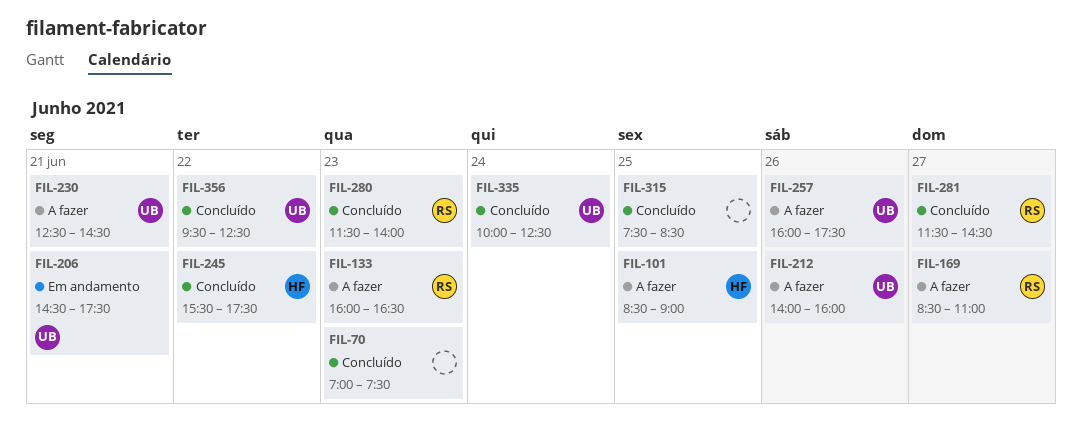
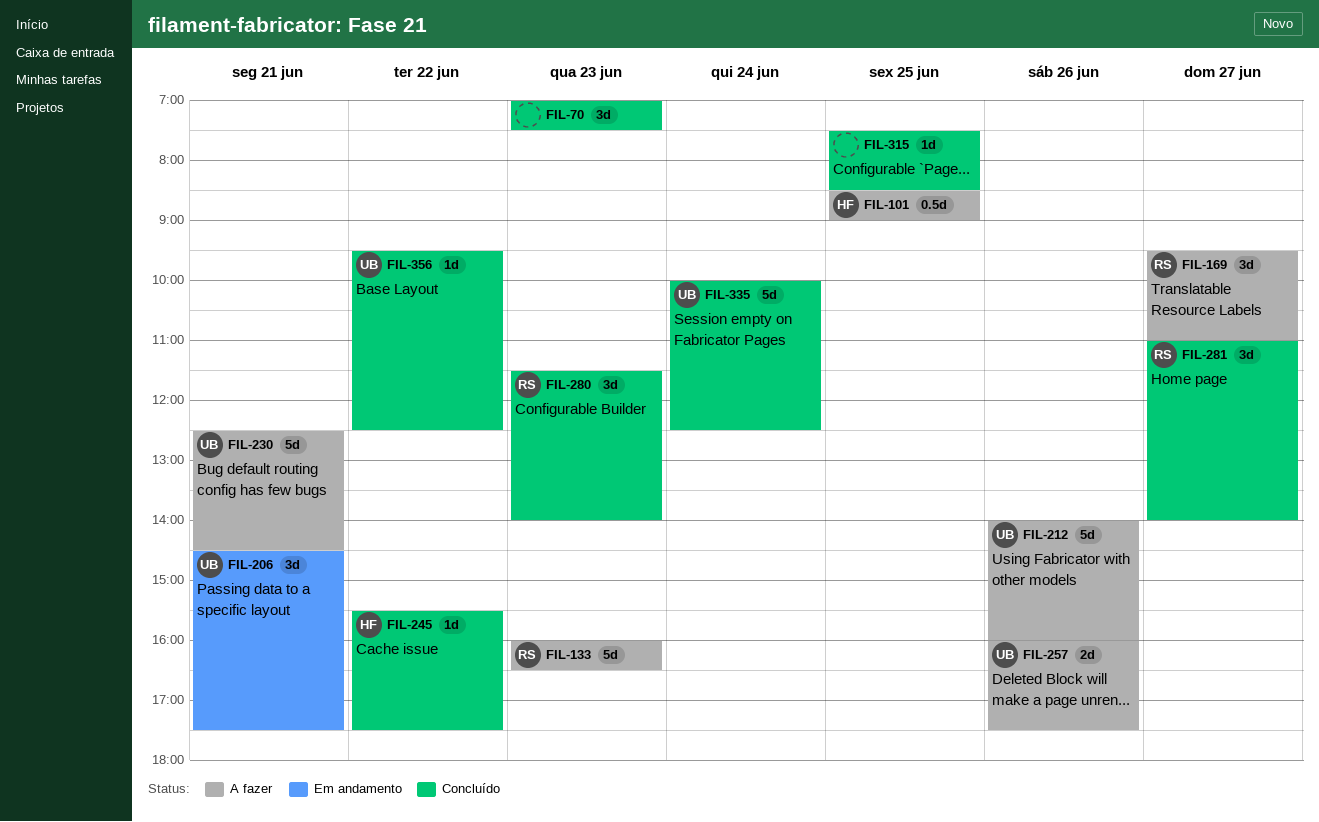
FIL-169, begins: 08:30 -> 09:30
FIL-281, begins: 11:30 -> 11:00
FIL-281, ends: 14:30 -> 14:00

